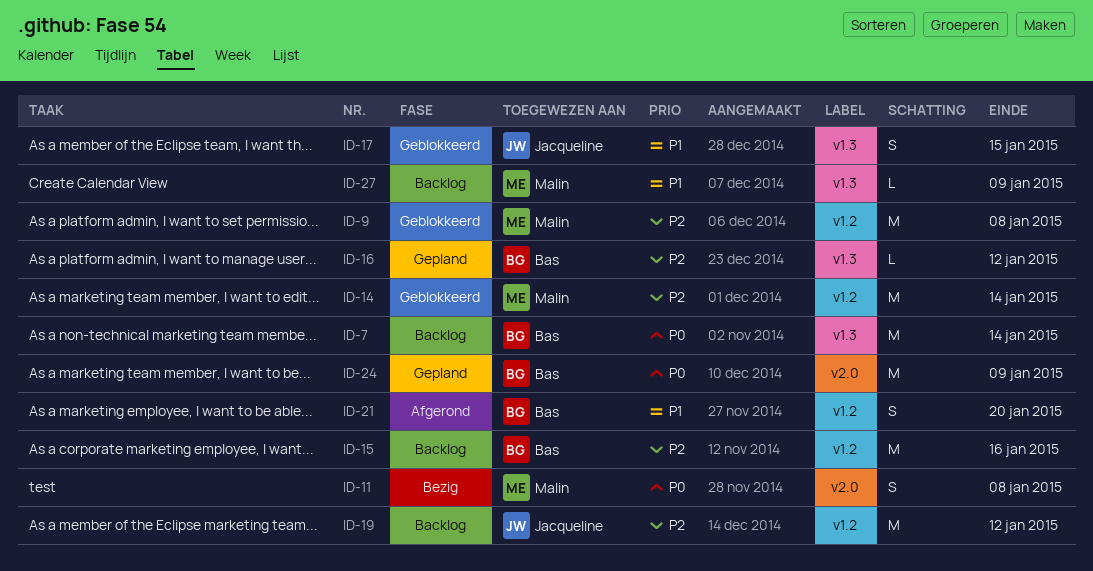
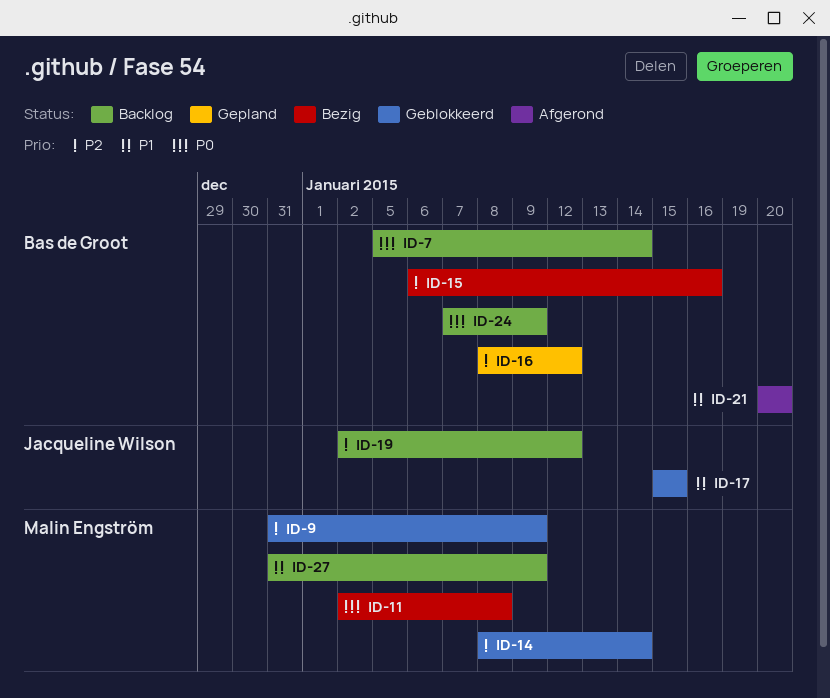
ID-9, due: Jan 8 -> Jan 9
ID-15, status: Backlog -> Bezig
ID-24, status: Gepland -> Backlog

